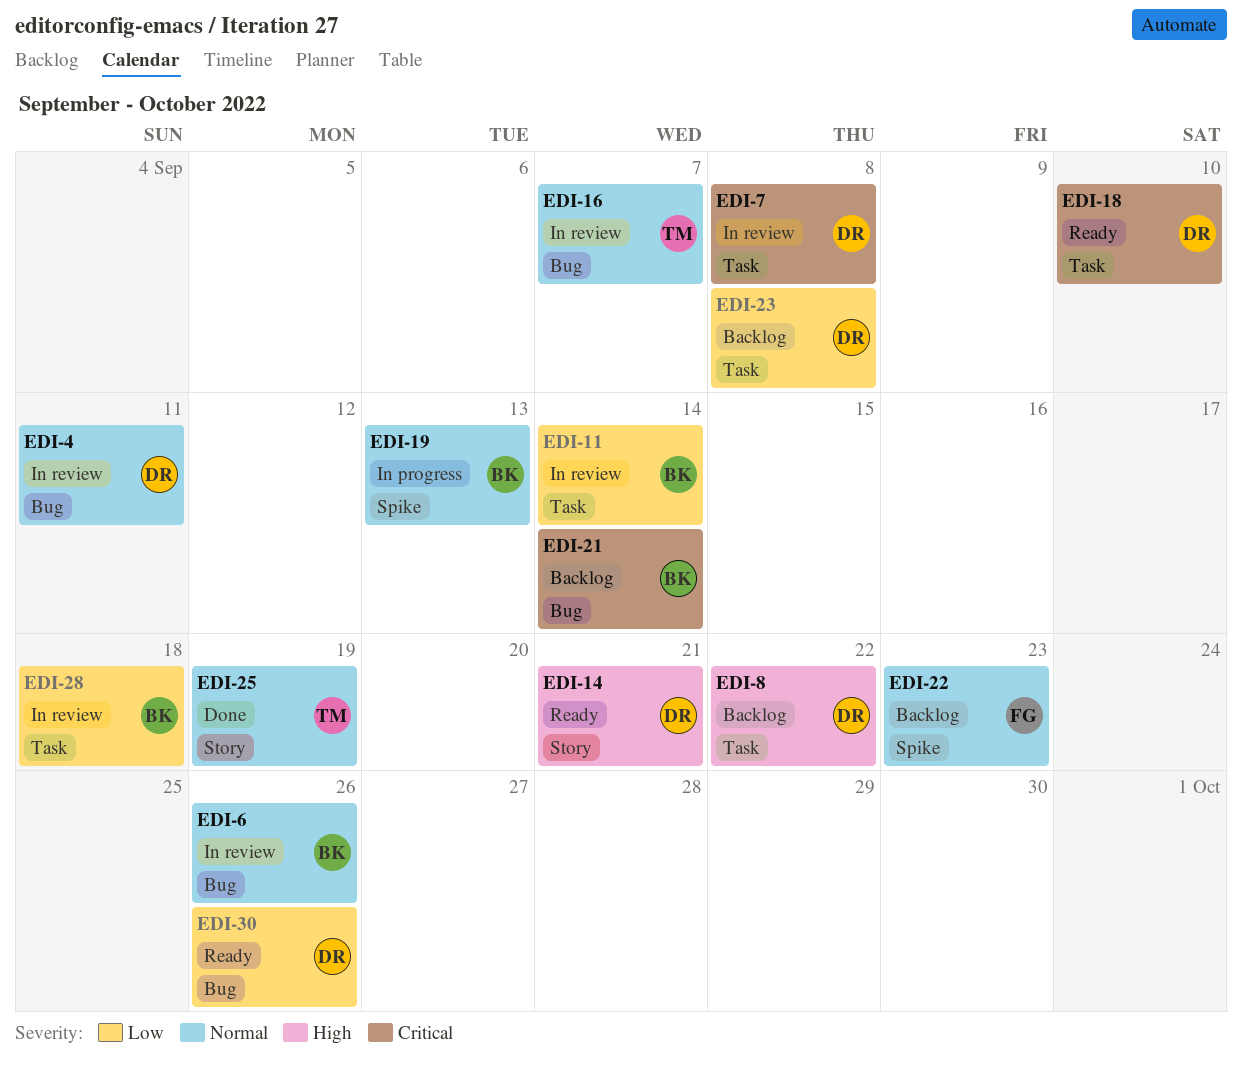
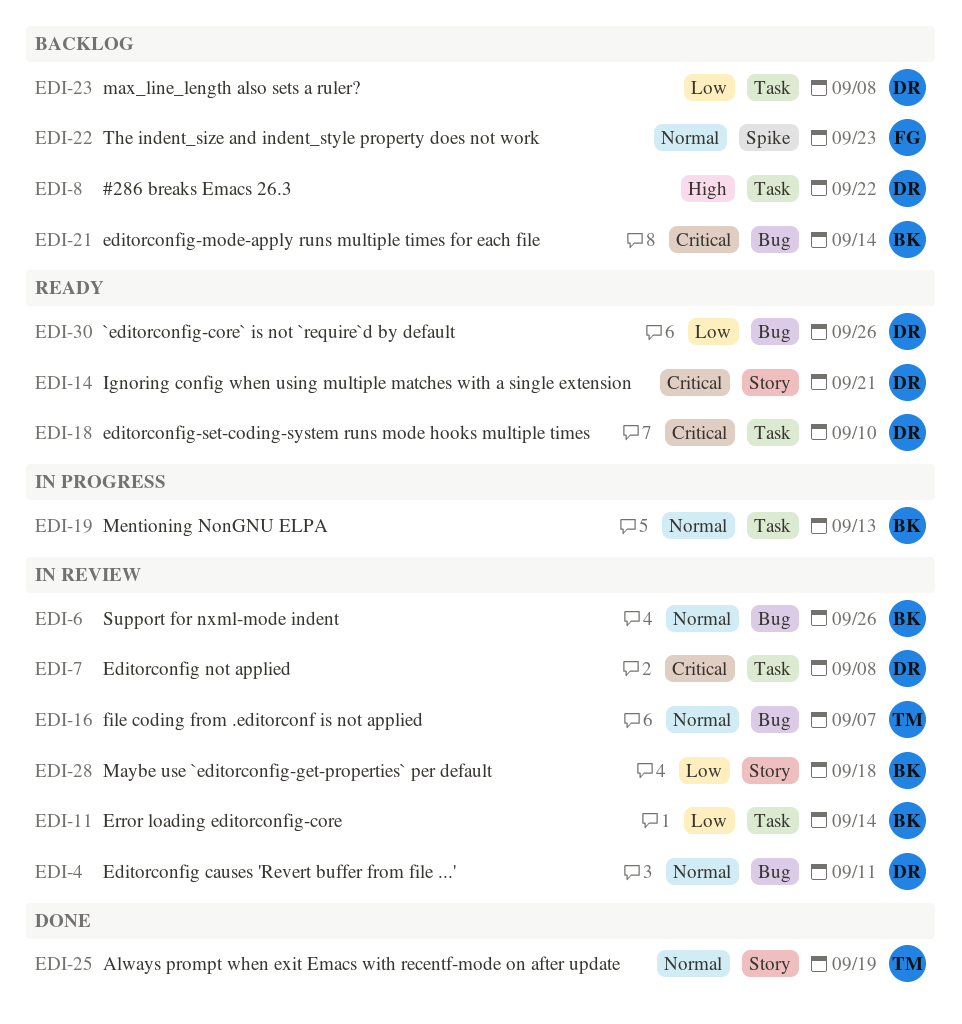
EDI-14, priority: High -> Critical
EDI-19, label: Spike -> Task
EDI-28, label: Task -> Story

